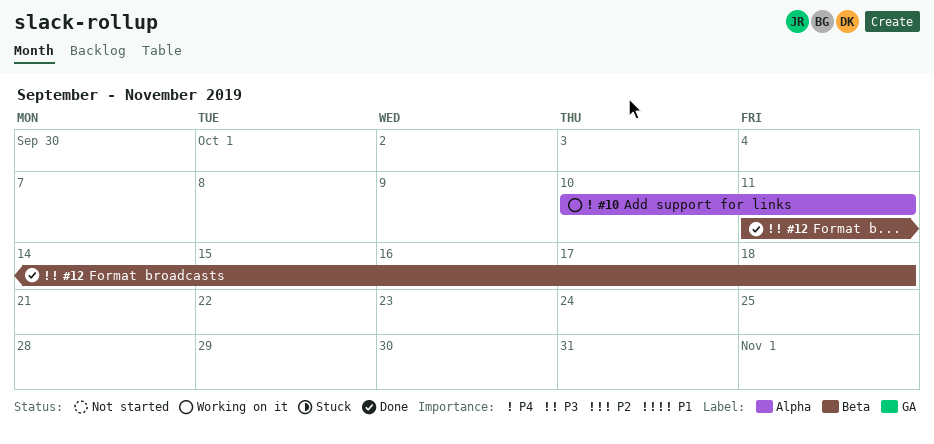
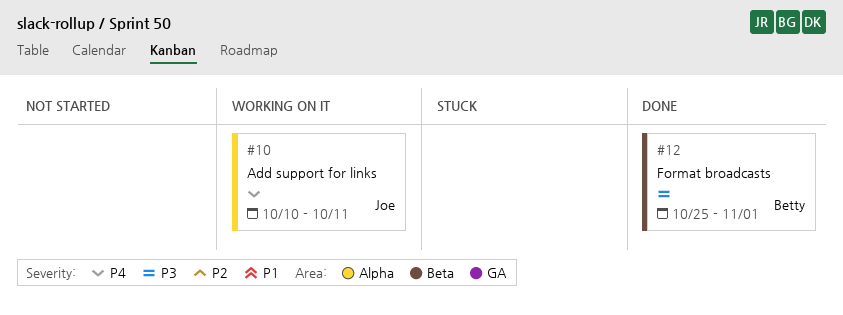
#12, start: Oct 11 -> Oct 25
#12, due: Oct 18 -> Nov 1

